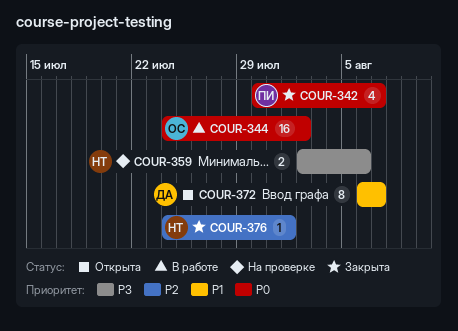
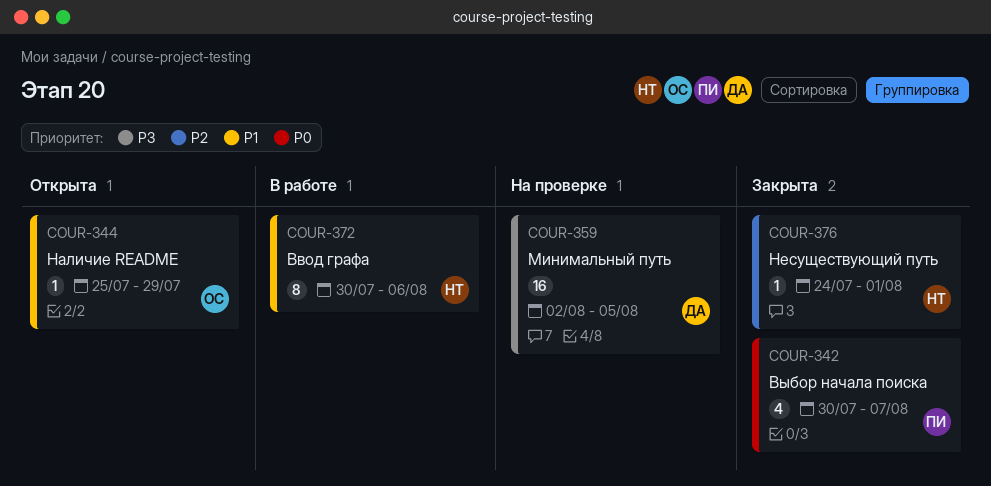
COUR-344, status: В работе -> Открыта
COUR-344, priority: P0 -> P1
COUR-344, estimate: 16 -> 1
COUR-344, start: Jul 24 -> Jul 25
COUR-344, due: Aug 2 -> Jul 29
COUR-359, owner: НТ -> ДА
COUR-359, estimate: 2 -> 16
COUR-359, due: Aug 6 -> Aug 5
COUR-372, status: Открыта -> В работе
COUR-372, owner: ДА -> НТ
COUR-372, start: Aug 6 -> Jul 30
COUR-372, due: Aug 7 -> Aug 6

